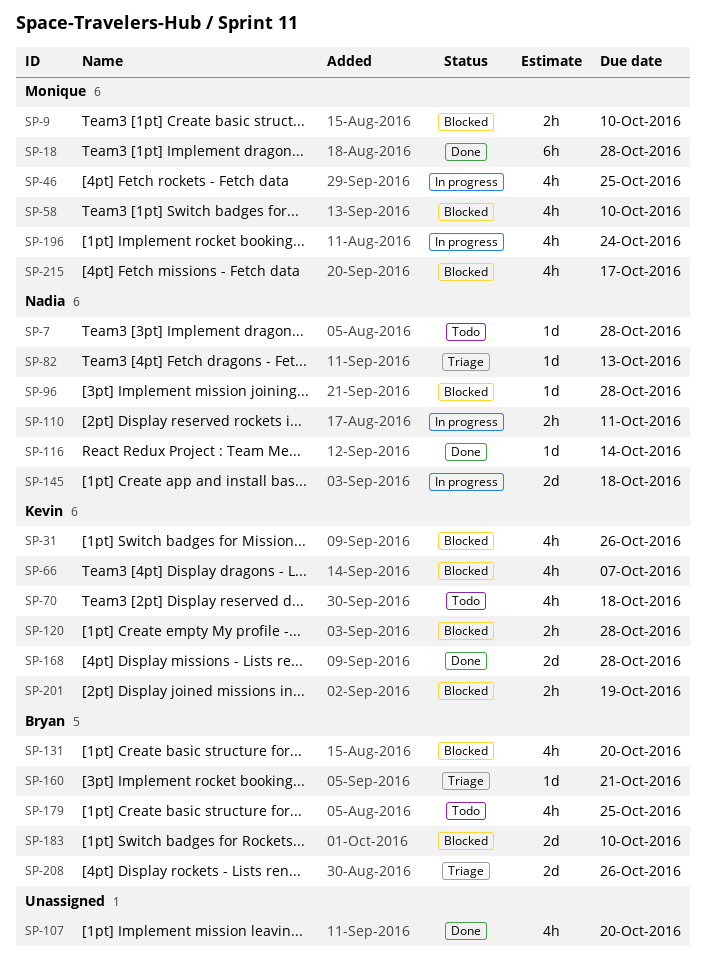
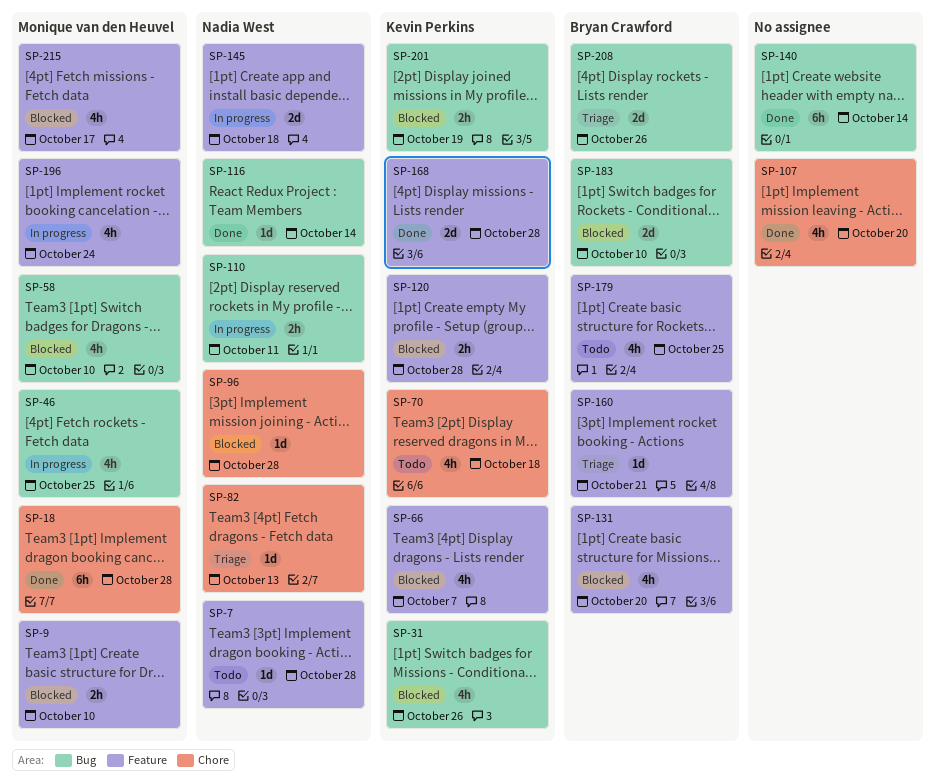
SP-140: none -> present

